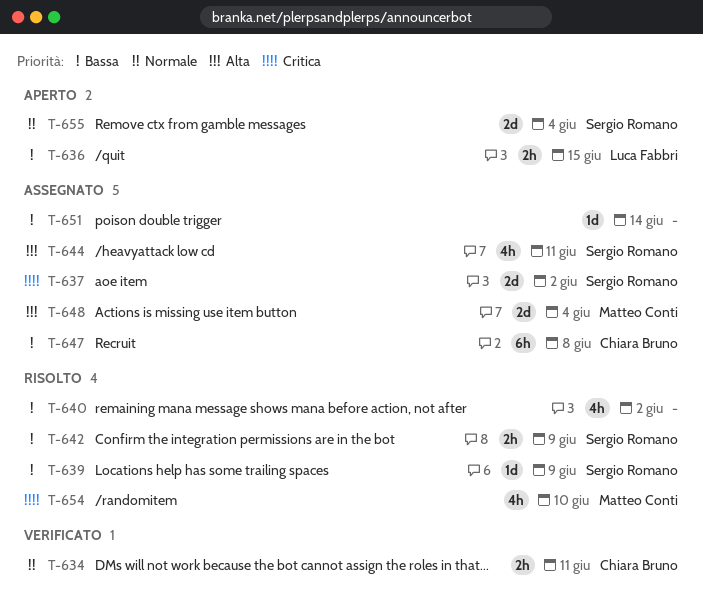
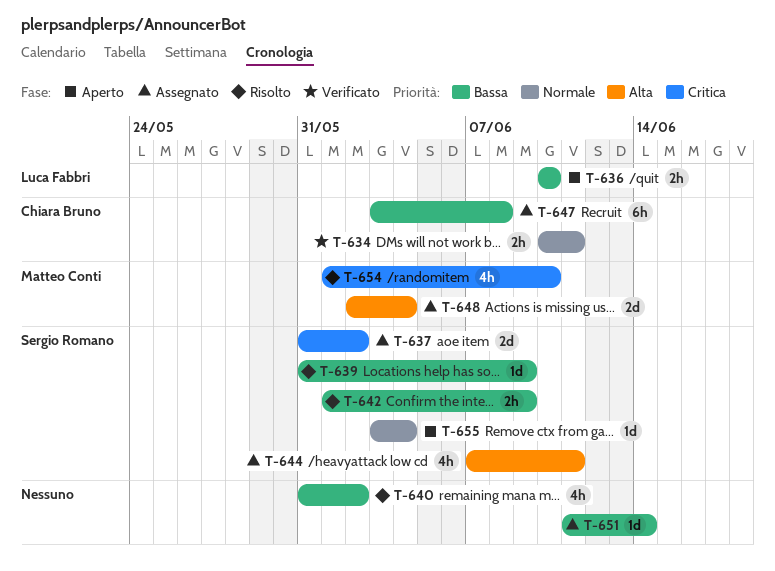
T-636, due: Jun 15 -> Jun 10
T-655, estimate: 2d -> 1d

